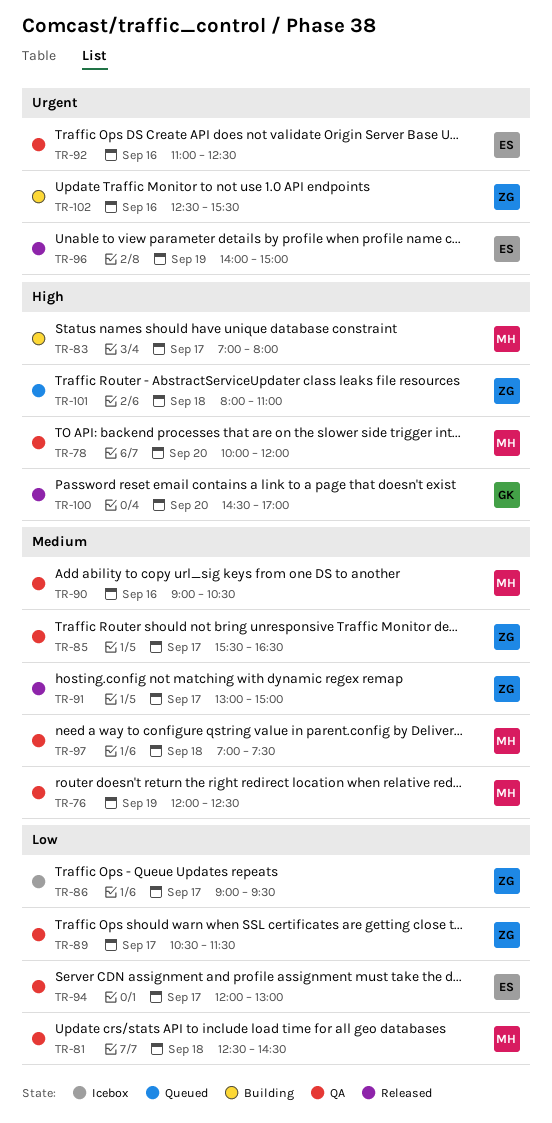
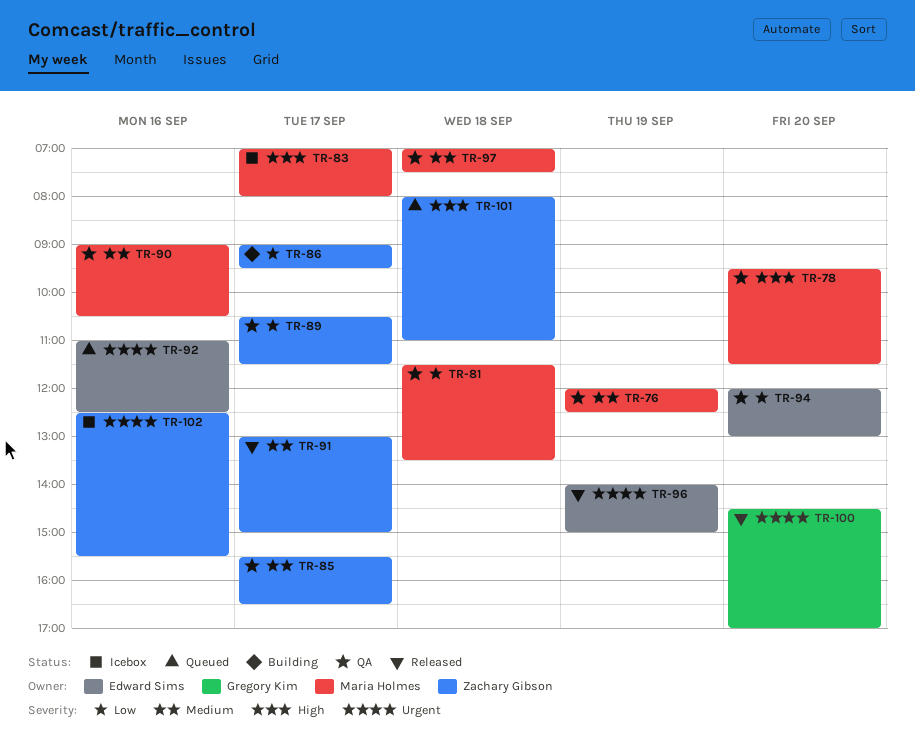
TR-78, begins: 10:00 -> 09:30
TR-78, ends: 12:00 -> 11:30
TR-81, begins: 12:30 -> 11:30
TR-81, ends: 14:30 -> 13:30
TR-83, status: Building -> Icebox
TR-86, status: Icebox -> Building
TR-92, status: QA -> Queued
TR-94, day: Sep 17 -> Sep 20
TR-100, priority: High -> Urgent
TR-102, status: Building -> Icebox

